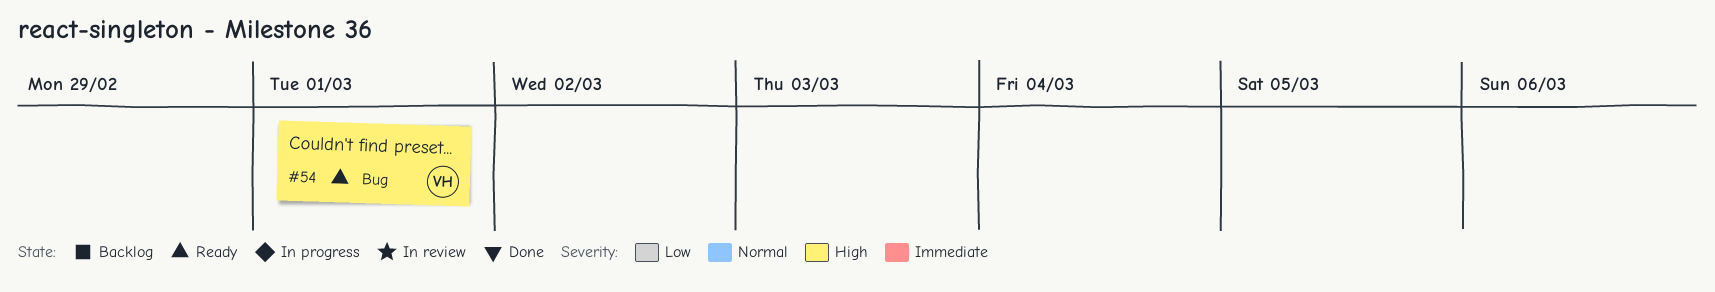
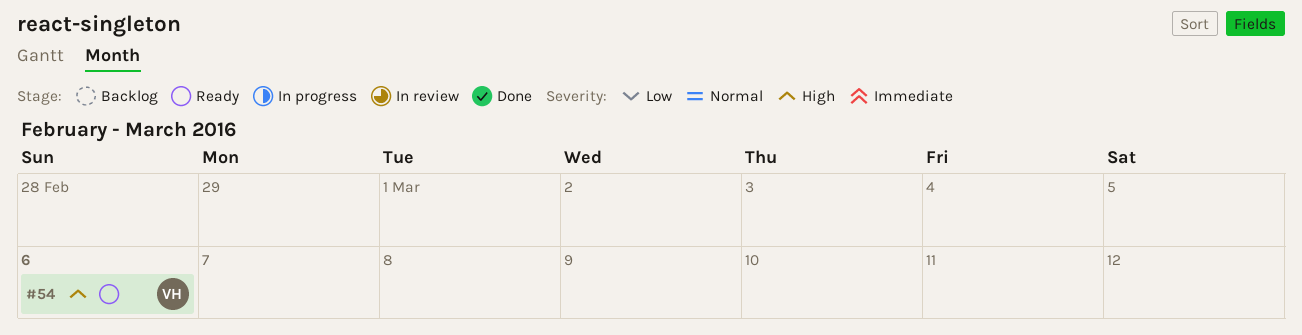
#54, due: Mar 1 -> Mar 6

